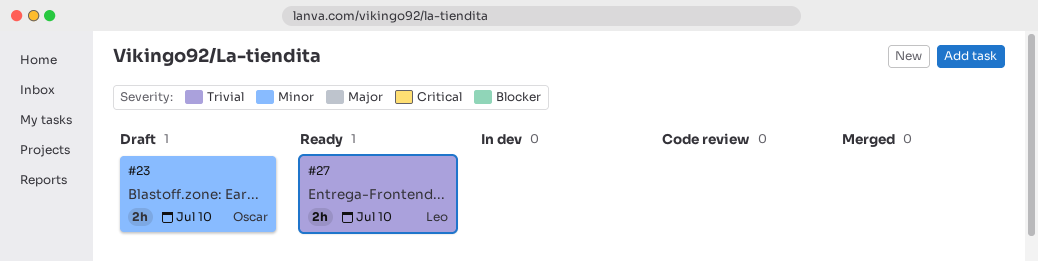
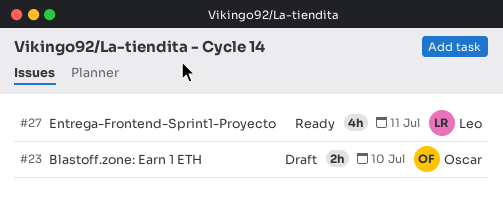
#27, estimate: 2h -> 4h
#27, due: Jul 10 -> Jul 11

